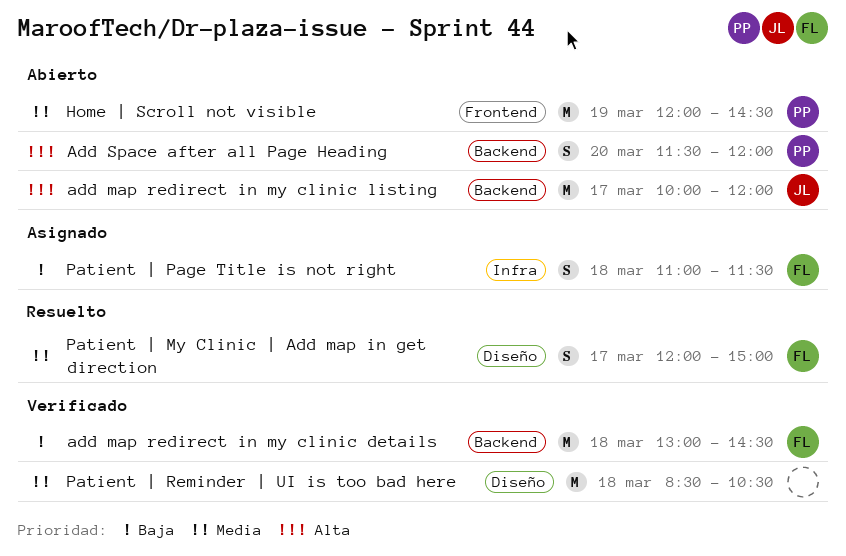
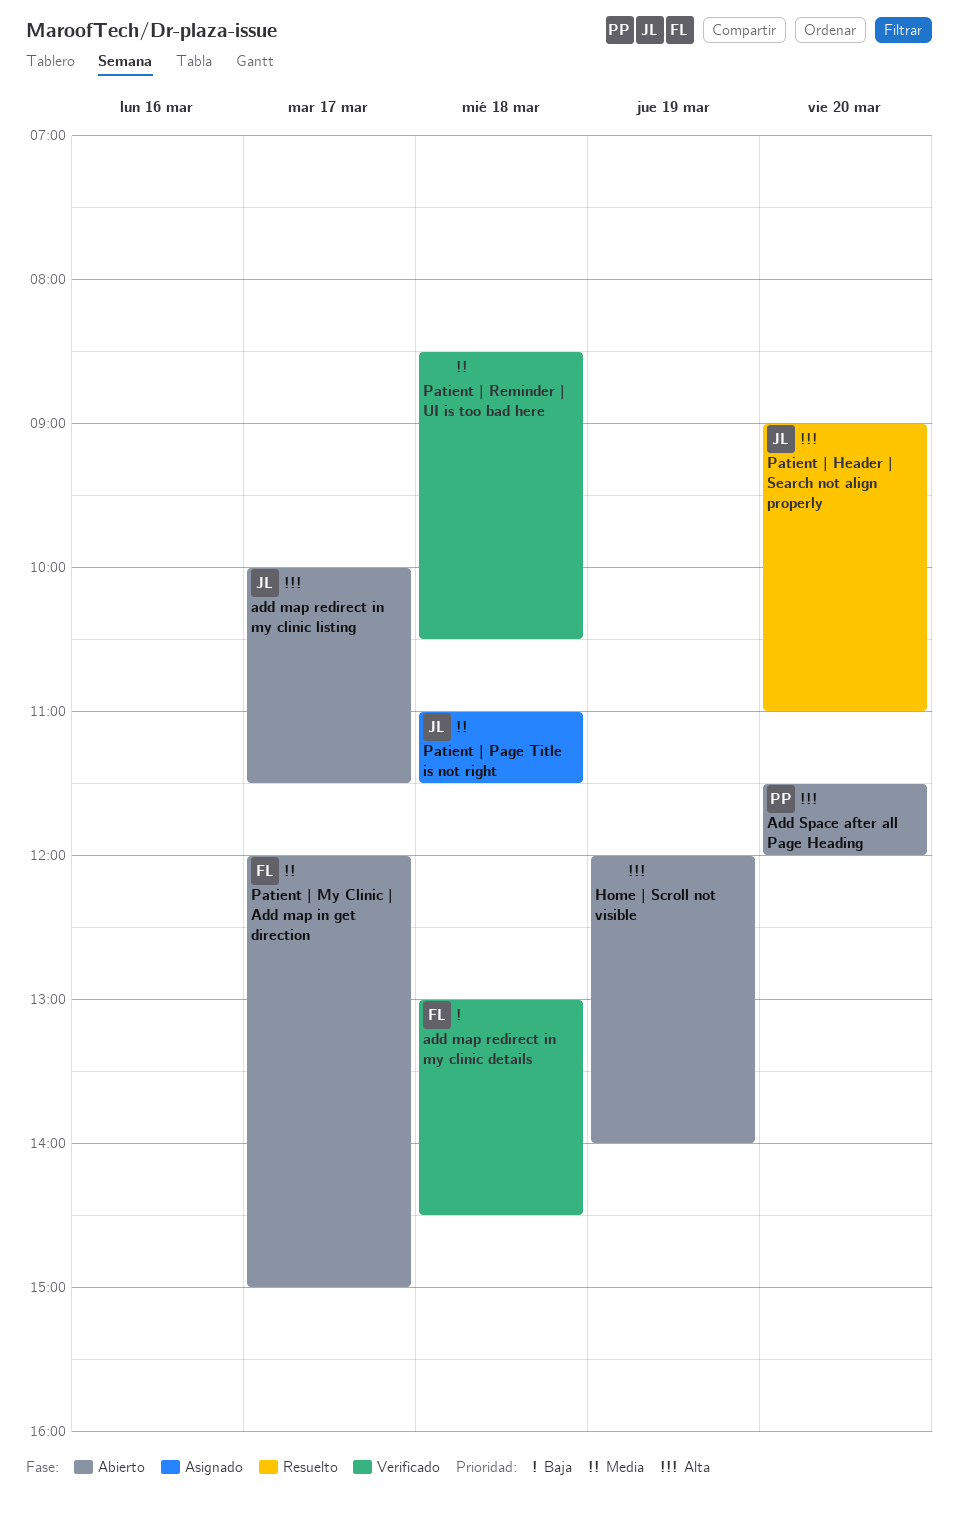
add map redirect in my clinic listing, ends: 12:00 -> 11:30
Home | Scroll not visible, owner: PP -> none
Home | Scroll not visible, priority: Media -> Alta
Home | Scroll not visible, ends: 14:30 -> 14:00
Patient | Header | Search not align properly: none -> present
Patient | My Clinic | Add map in get direction, status: Resuelto -> Abierto
Patient | Page Title is not right, owner: FL -> JL
Patient | Page Title is not right, priority: Baja -> Media

